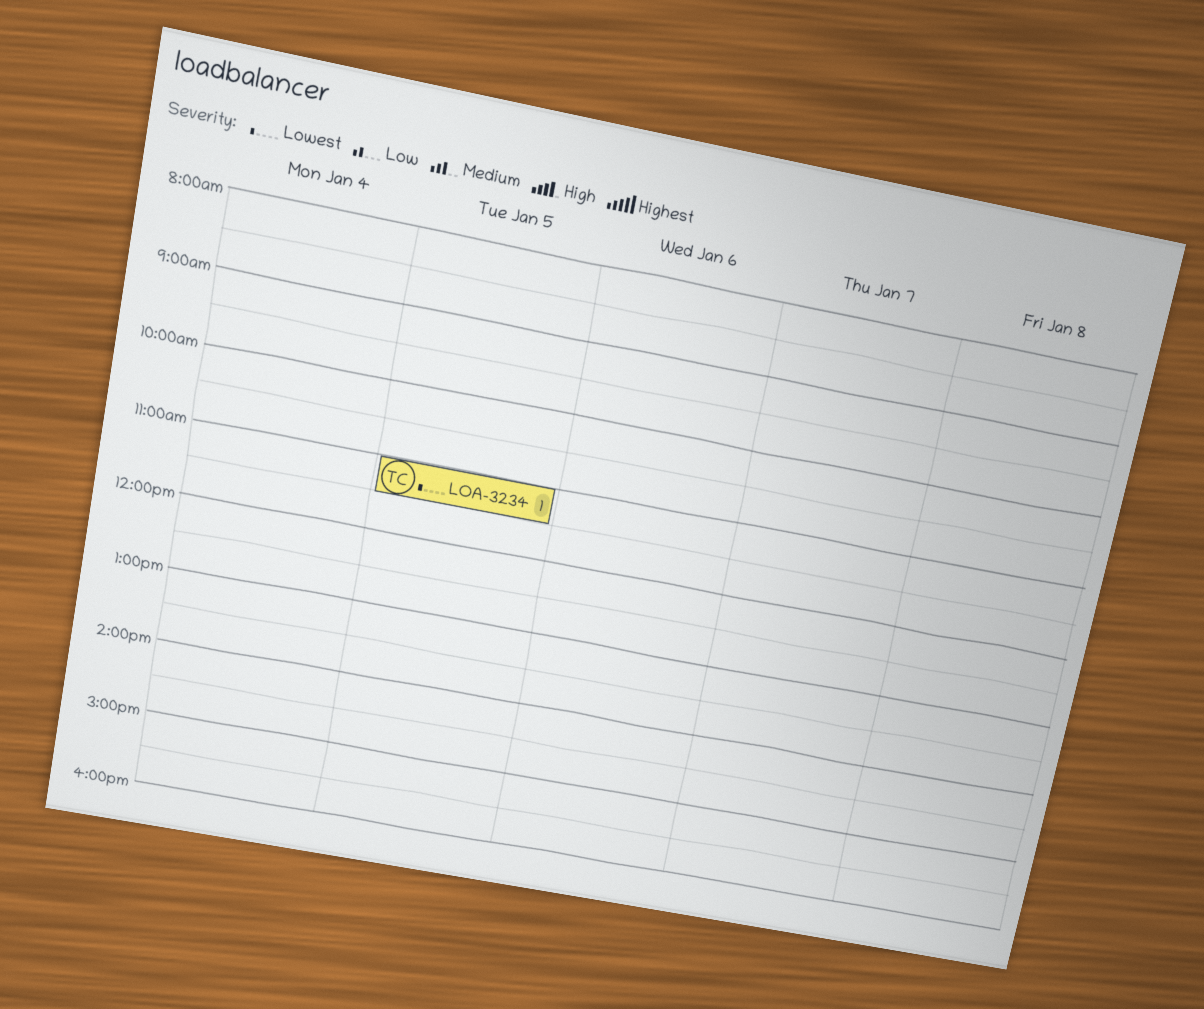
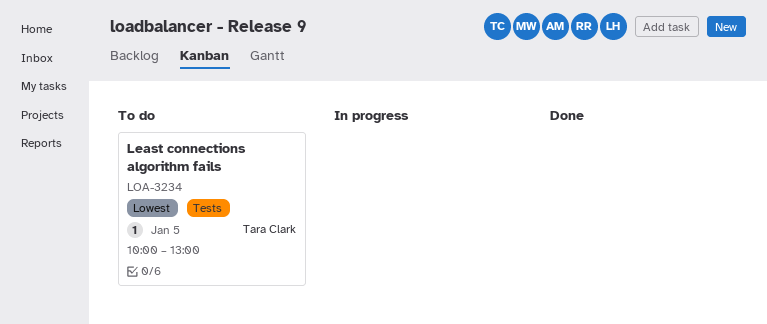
LOA-3234, begins: 11:00 -> 10:00
LOA-3234, ends: 11:30 -> 13:00

